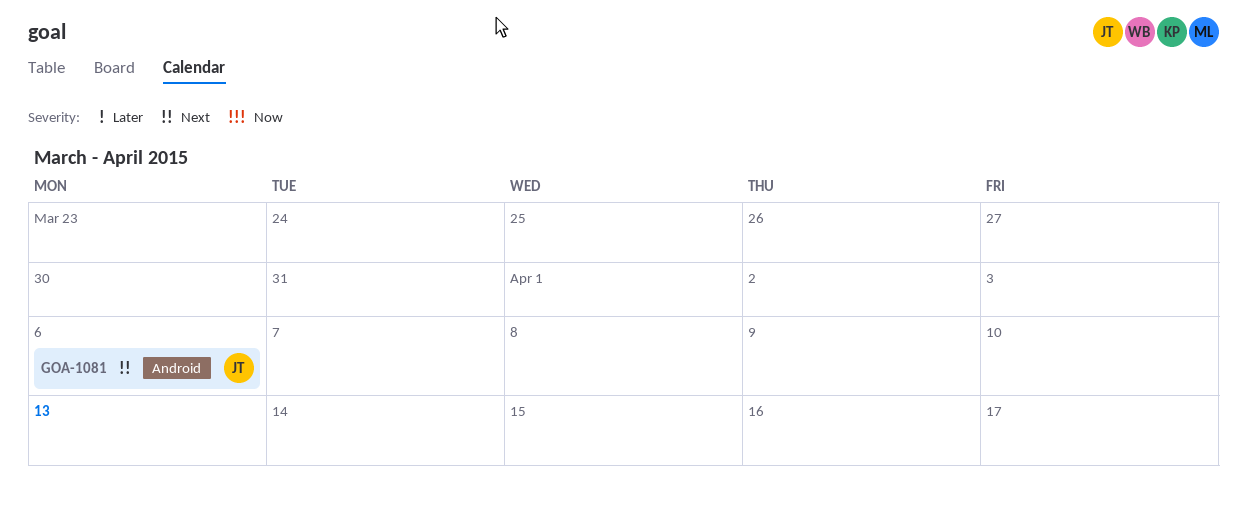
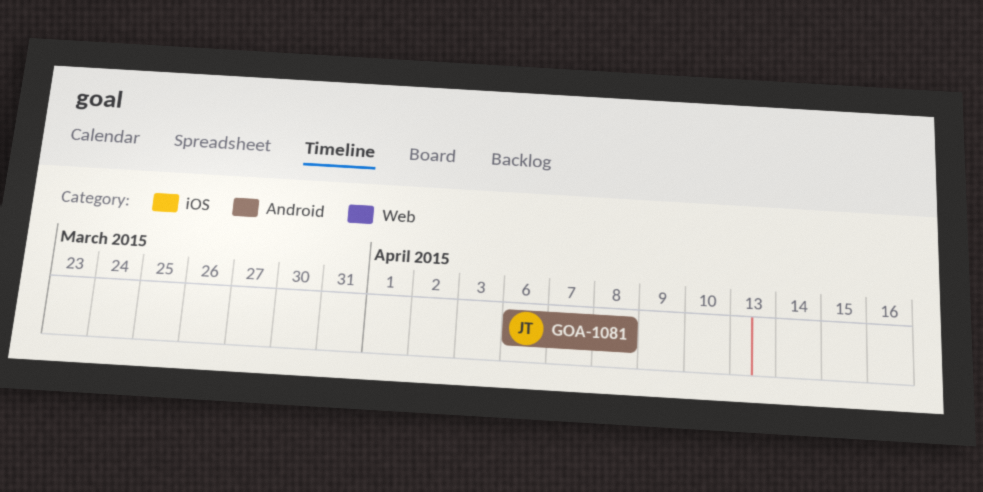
GOA-1081, due: Apr 6 -> Apr 8

